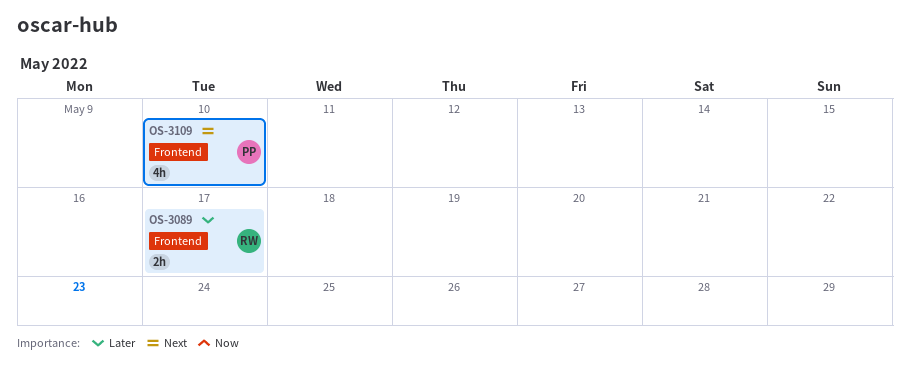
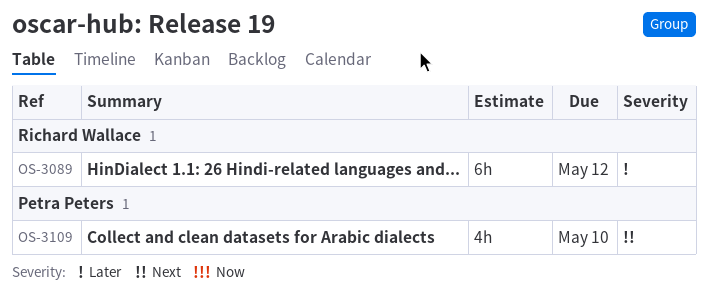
OS-3089, estimate: 2h -> 6h
OS-3089, due: May 17 -> May 12

